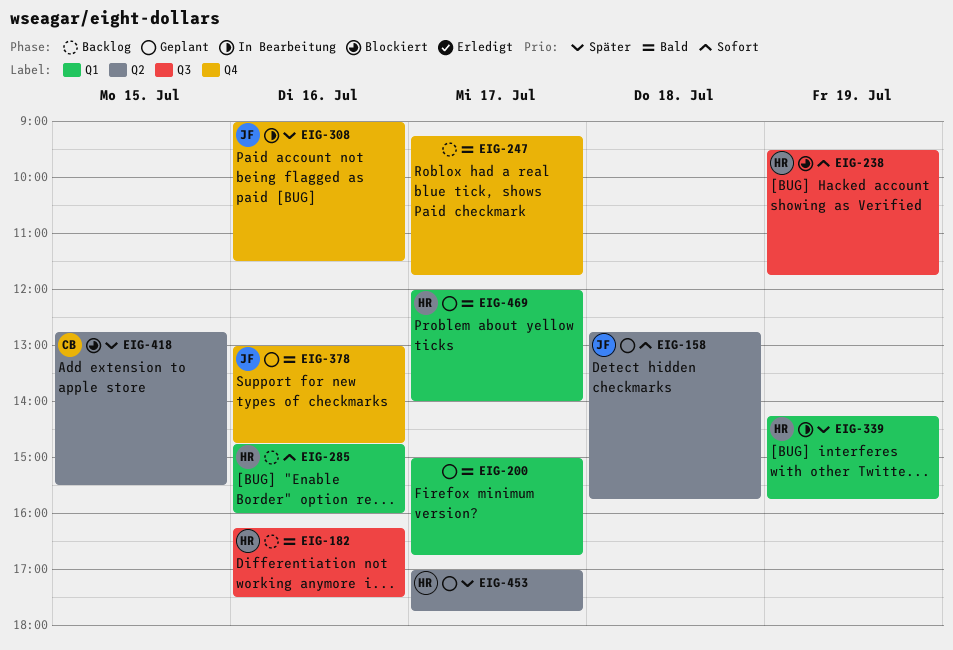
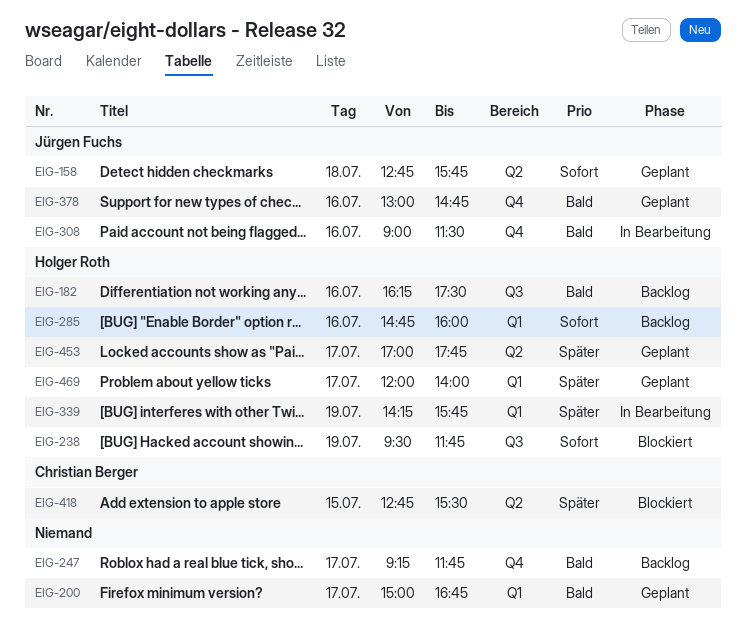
EIG-308, priority: Später -> Bald
EIG-469, priority: Bald -> Später

